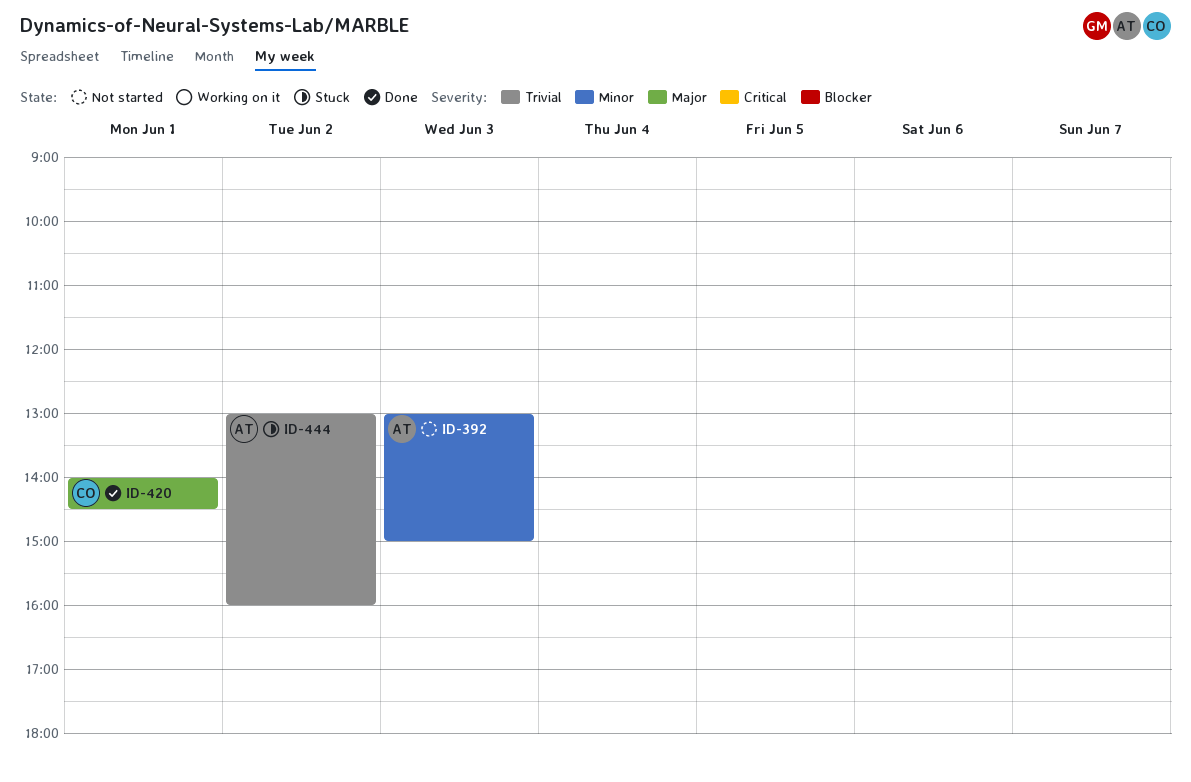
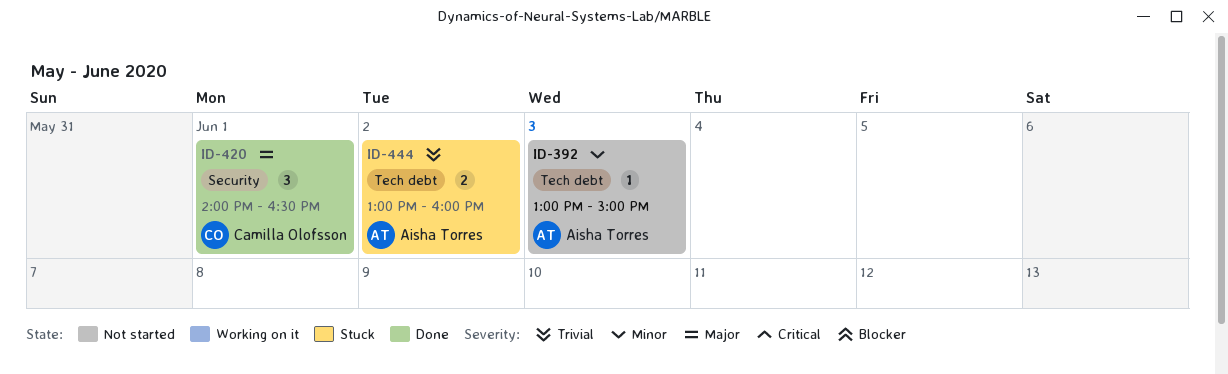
ID-420, ends: 14:30 -> 16:30

